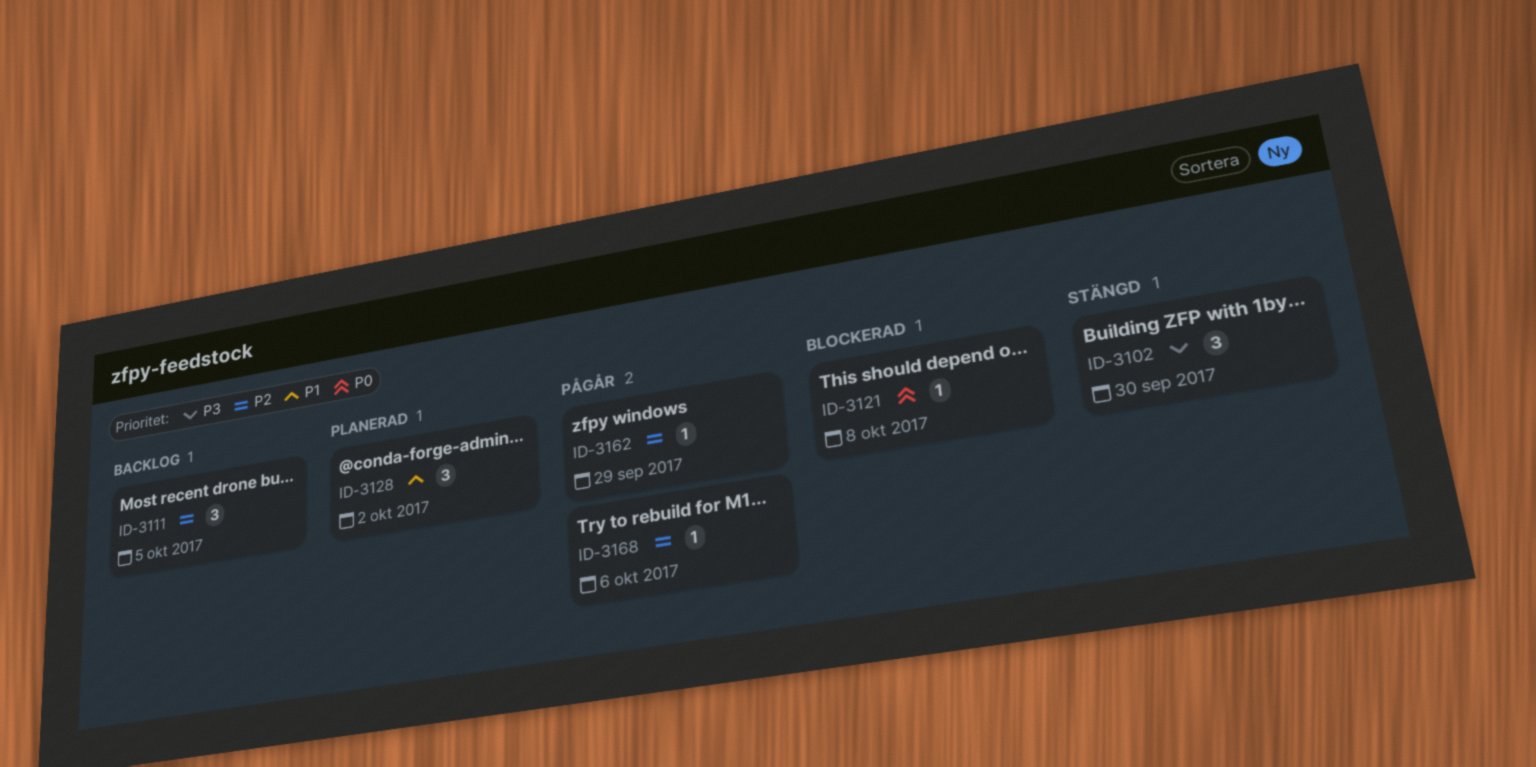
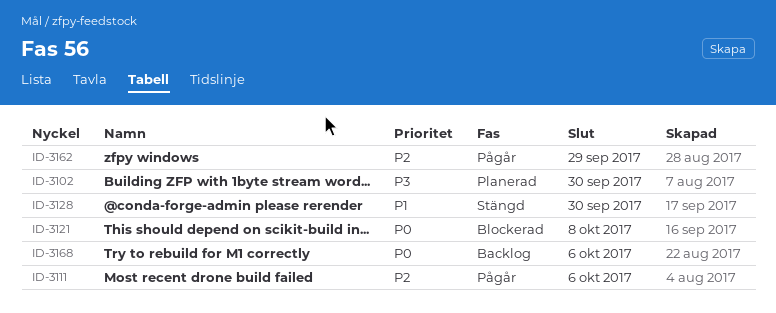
ID-3102, status: Stängd -> Planerad
ID-3111, status: Backlog -> Pågår
ID-3111, due: Oct 5 -> Oct 6
ID-3128, status: Planerad -> Stängd
ID-3128, due: Oct 2 -> Sep 30
ID-3168, status: Pågår -> Backlog
ID-3168, priority: P2 -> P0

